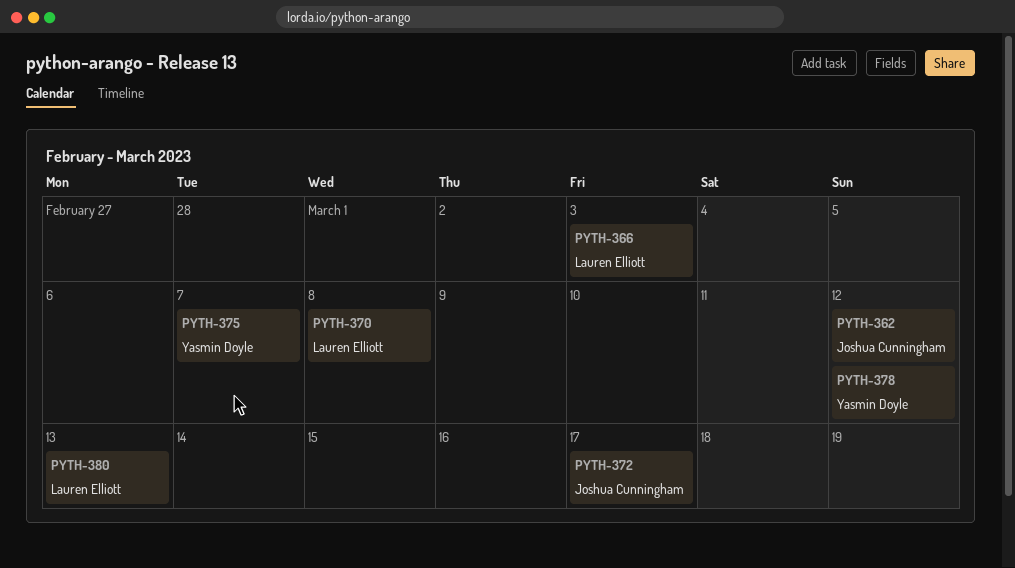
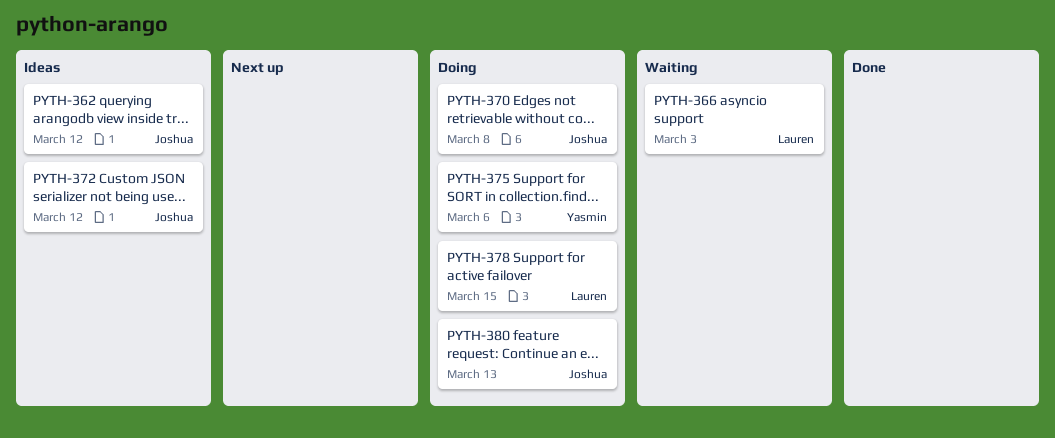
PYTH-370, owner: Lauren Elliott -> Joshua Cunningham
PYTH-372, due: Mar 17 -> Mar 12
PYTH-375, due: Mar 7 -> Mar 6
PYTH-378, owner: Yasmin Doyle -> Lauren Elliott
PYTH-378, due: Mar 12 -> Mar 15
PYTH-380, owner: Lauren Elliott -> Joshua Cunningham

